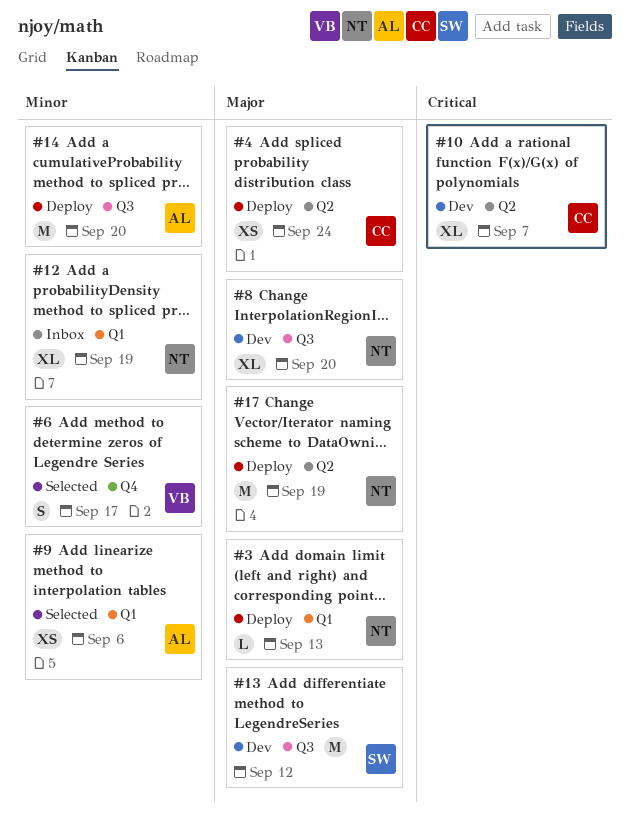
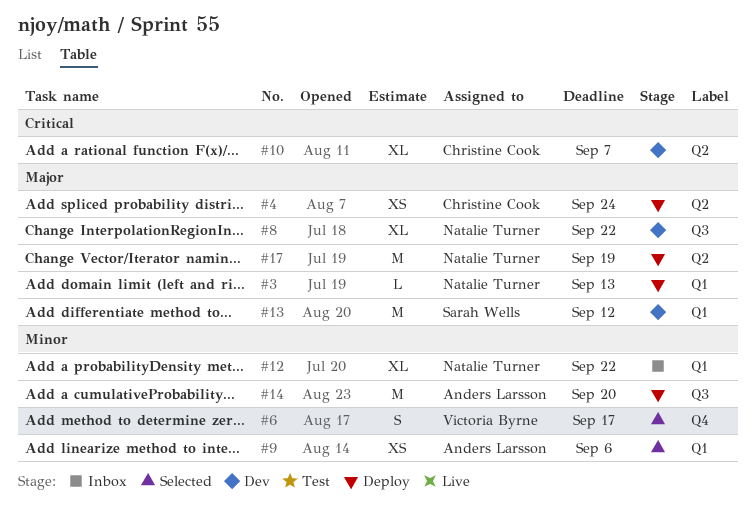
#8, due: Sep 20 -> Sep 22
#12, due: Sep 19 -> Sep 22
#13, label: Q3 -> Q1

